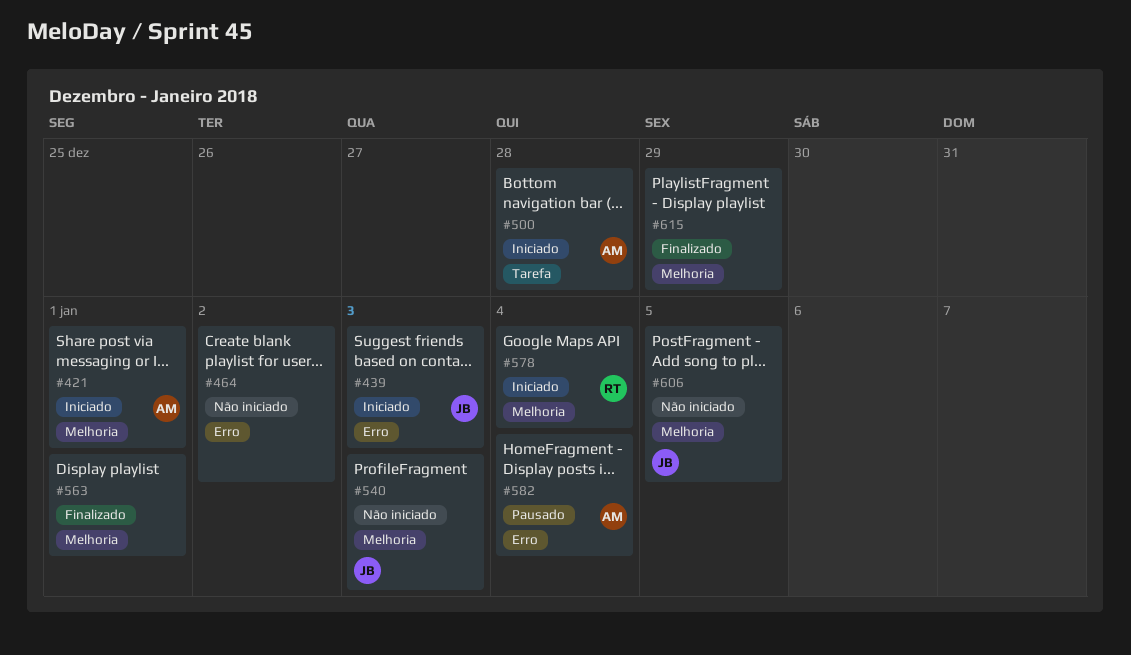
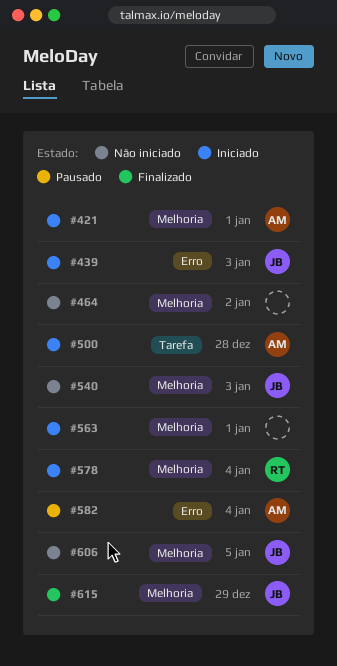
#464, label: Erro -> Melhoria
#563, status: Finalizado -> Iniciado
#615, owner: none -> JB

